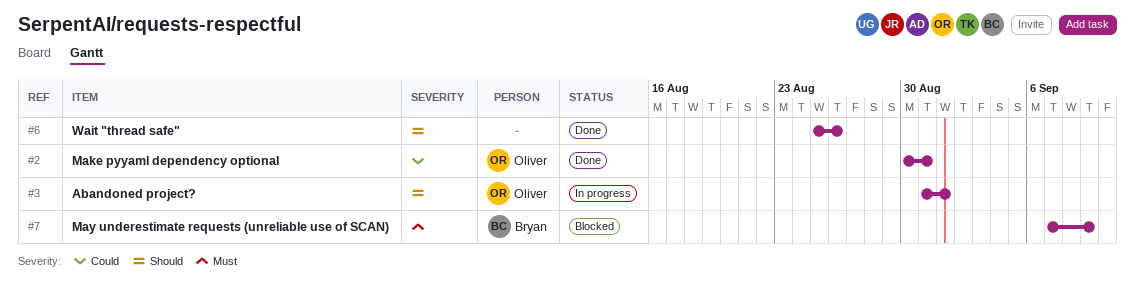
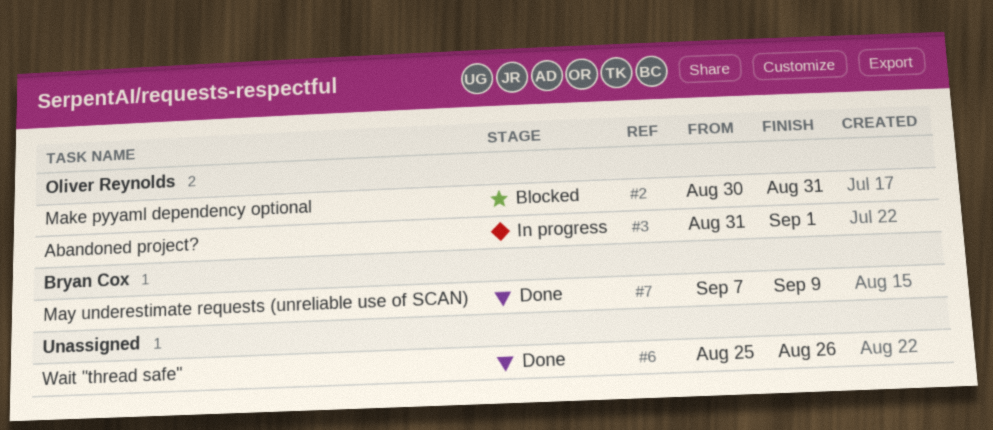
#2, status: Done -> Blocked
#7, status: Blocked -> Done

